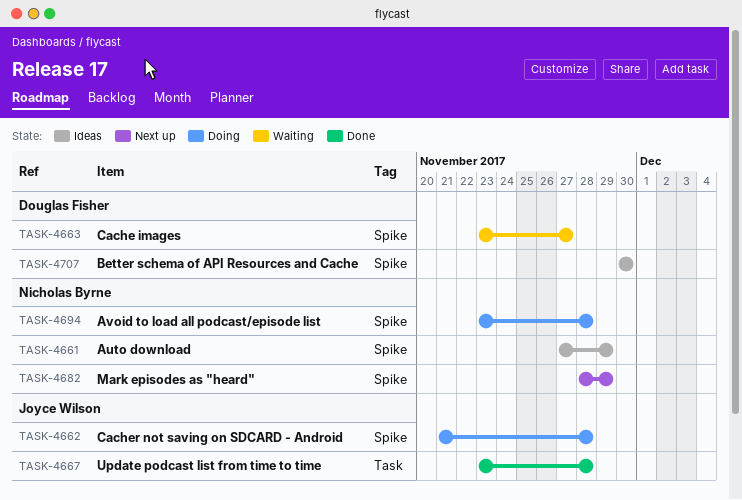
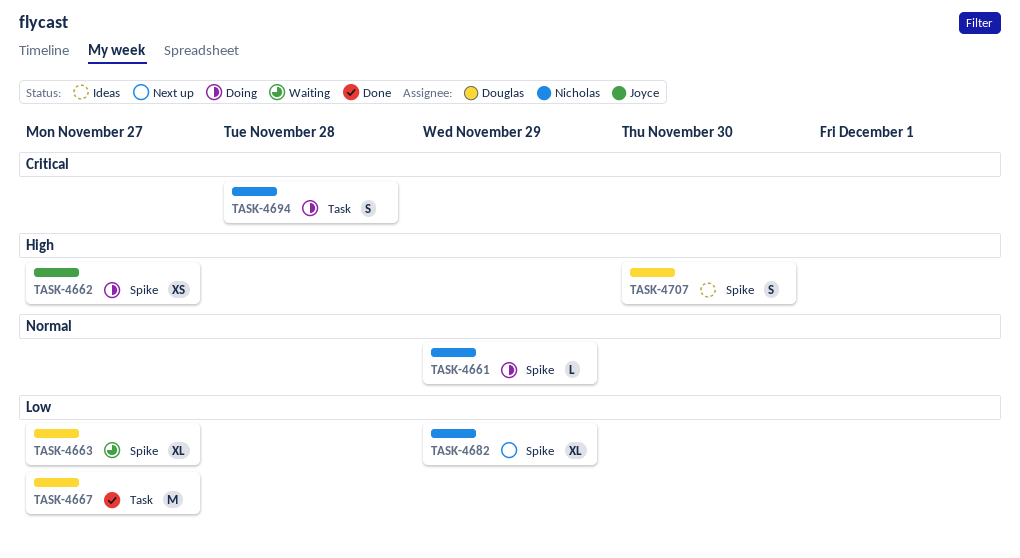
TASK-4661, status: Ideas -> Doing
TASK-4662, due: Nov 28 -> Nov 27
TASK-4667, owner: Joyce Wilson -> Douglas Fisher
TASK-4667, due: Nov 28 -> Nov 27
TASK-4694, label: Spike -> Task

